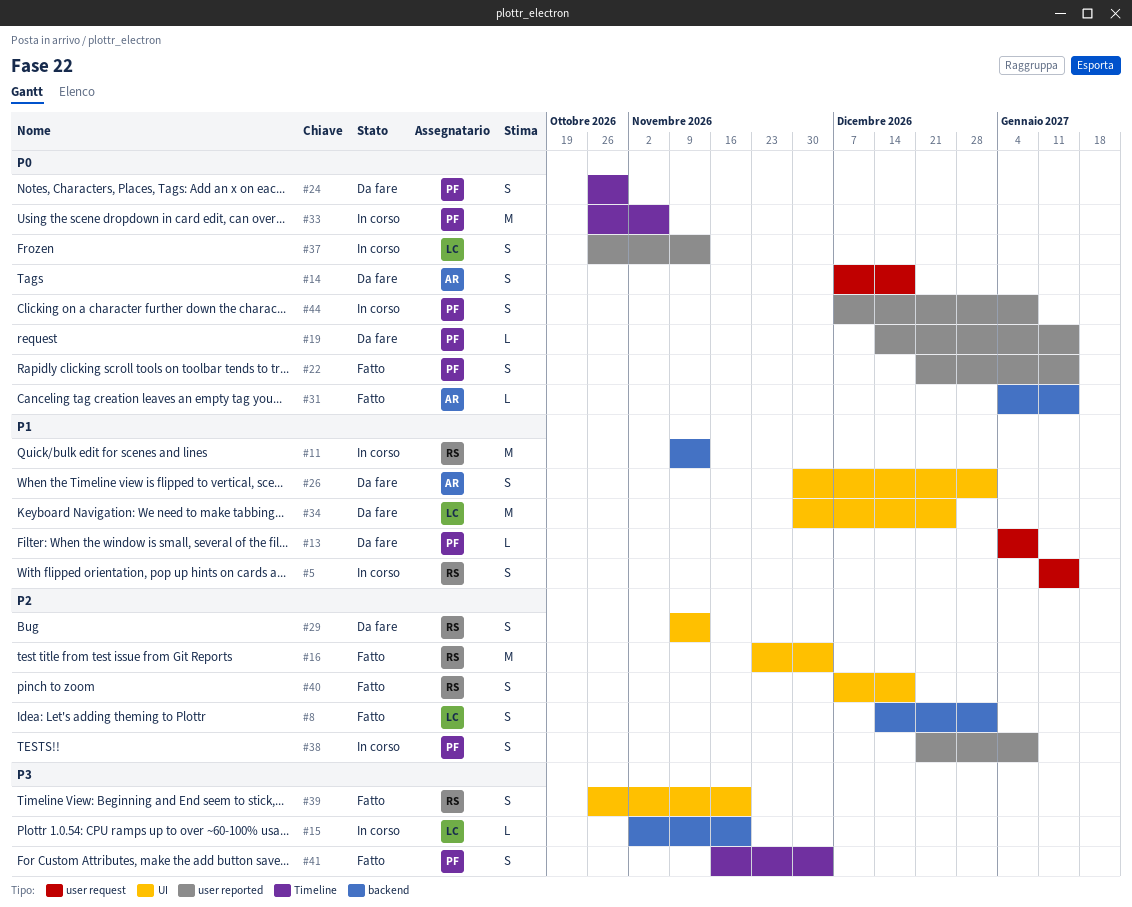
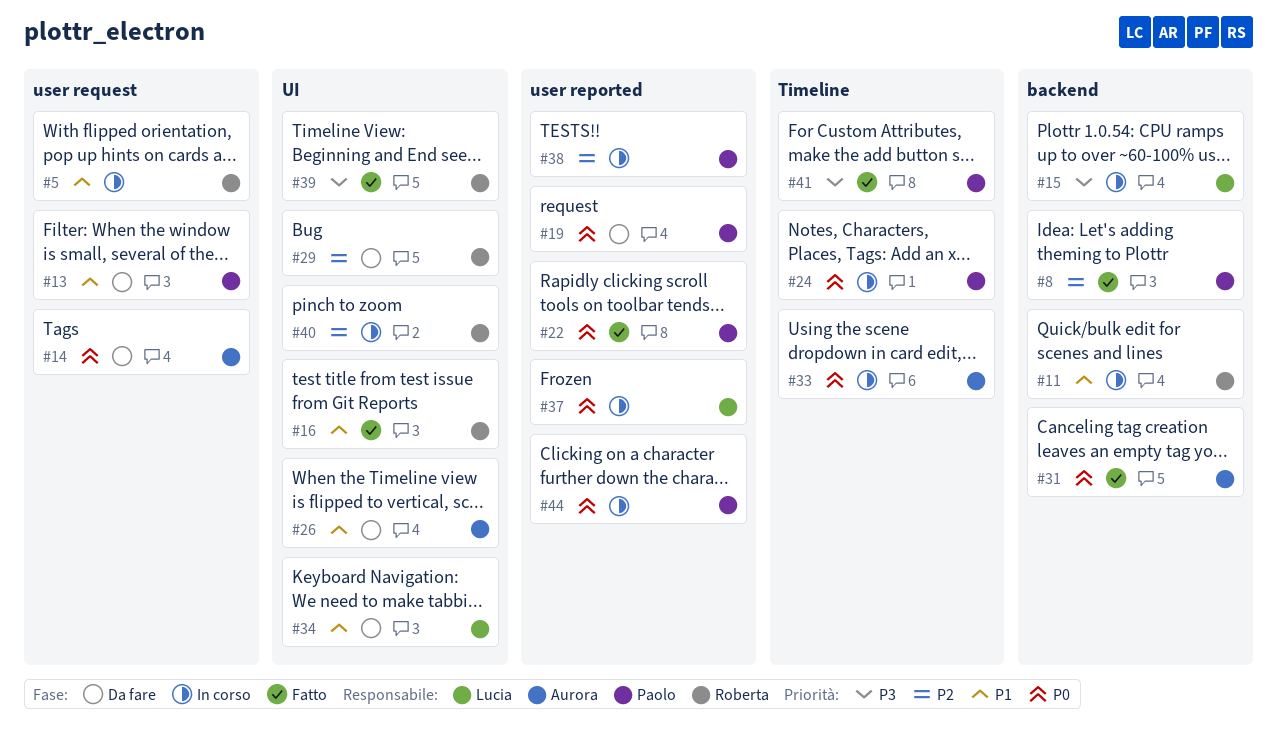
#8, owner: Lucia -> Paolo
#16, priority: P2 -> P1
#24, status: Da fare -> In corso
#33, owner: Paolo -> Aurora
#40, status: Fatto -> In corso

